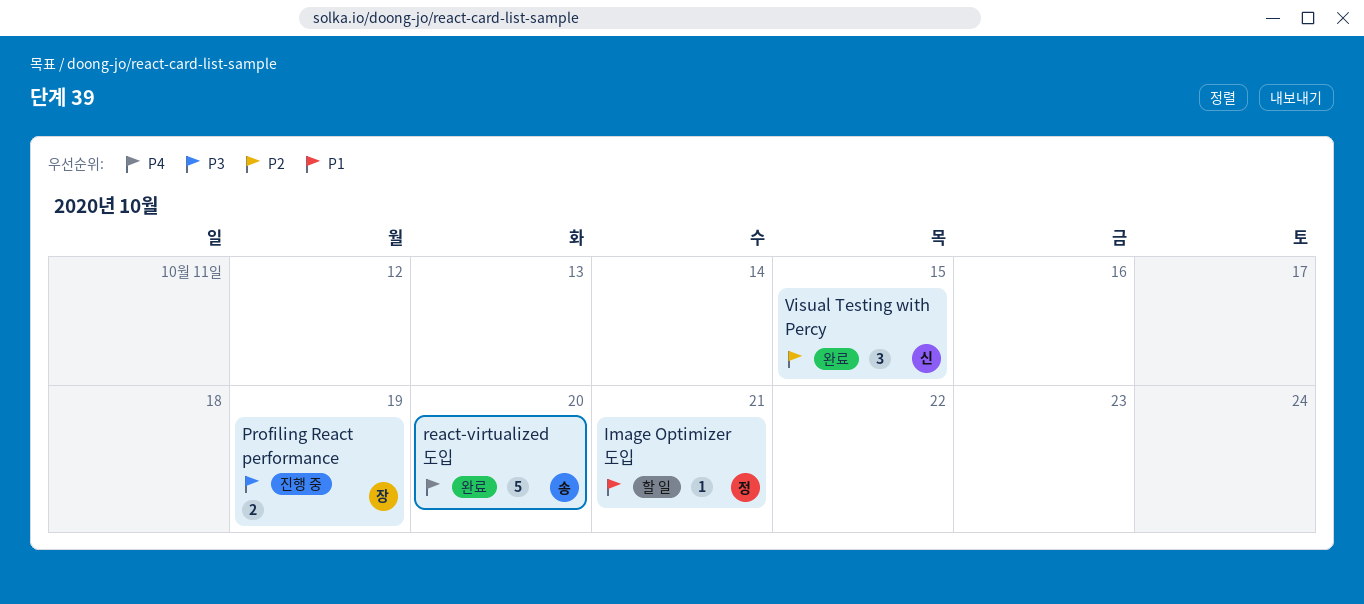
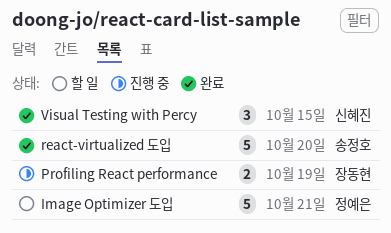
Image Optimizer 도입, estimate: 1 -> 5

